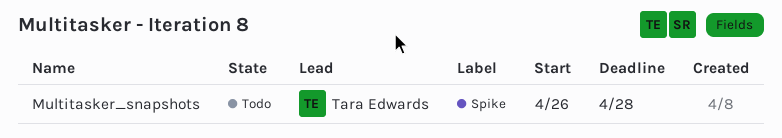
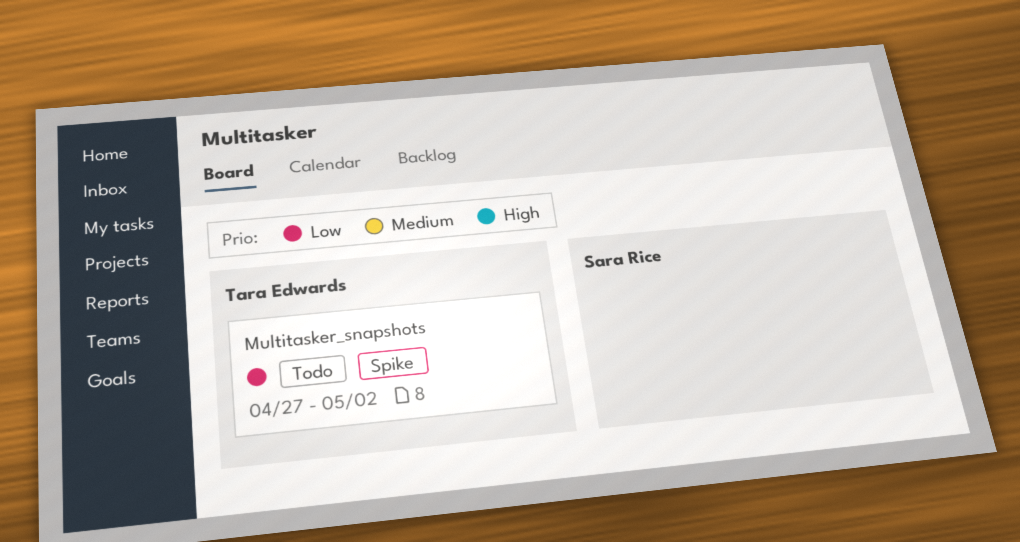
Multitasker_snapshots, start: Apr 26 -> Apr 27
Multitasker_snapshots, due: Apr 28 -> May 2

